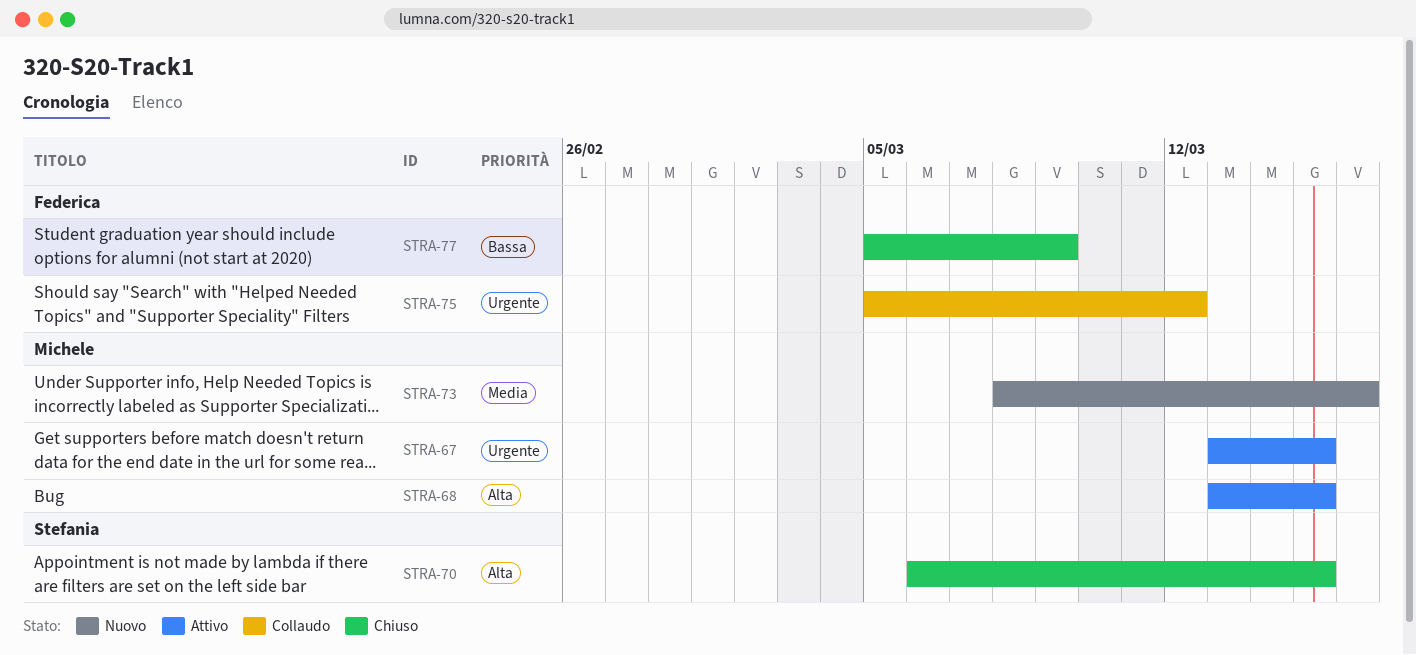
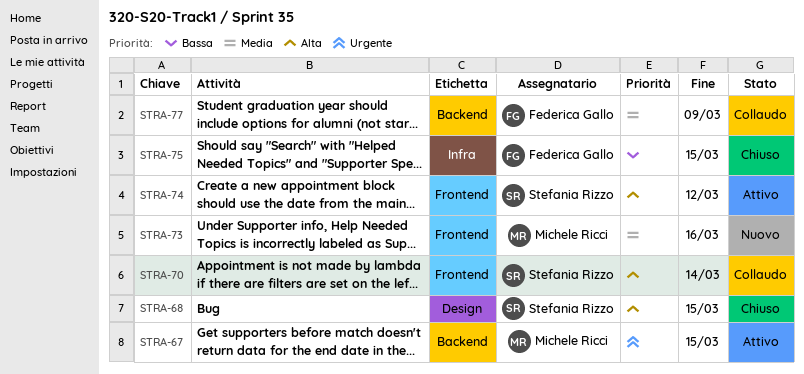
STRA-68, status: Attivo -> Chiuso
STRA-68, owner: Michele Ricci -> Stefania Rizzo
STRA-70, status: Chiuso -> Collaudo
STRA-70, due: Mar 15 -> Mar 14
STRA-74: none -> present
STRA-75, status: Collaudo -> Chiuso
STRA-75, priority: Urgente -> Bassa
STRA-75, due: Mar 12 -> Mar 15
STRA-77, status: Chiuso -> Collaudo
STRA-77, priority: Bassa -> Media

